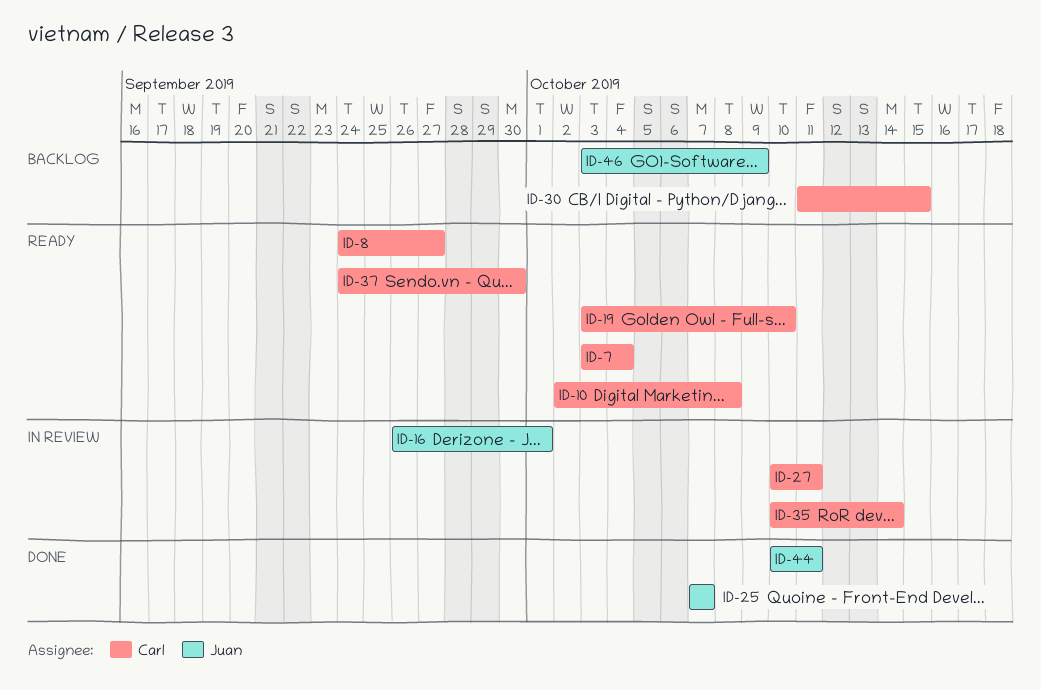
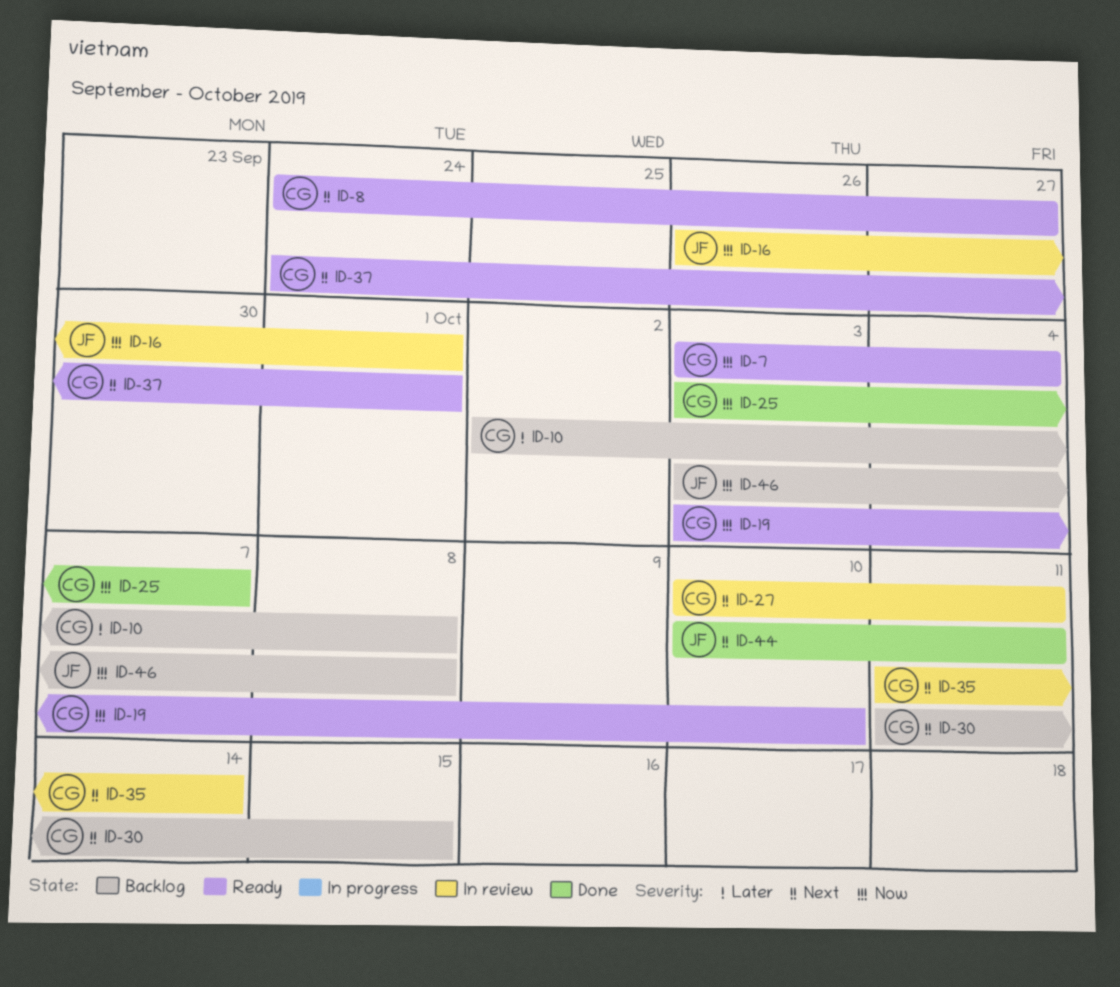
ID-10, status: Ready -> Backlog
ID-25, owner: Juan -> Carl
ID-25, start: Oct 7 -> Oct 3
ID-35, start: Oct 10 -> Oct 11
ID-37, due: Sep 30 -> Oct 1
ID-46, due: Oct 9 -> Oct 8

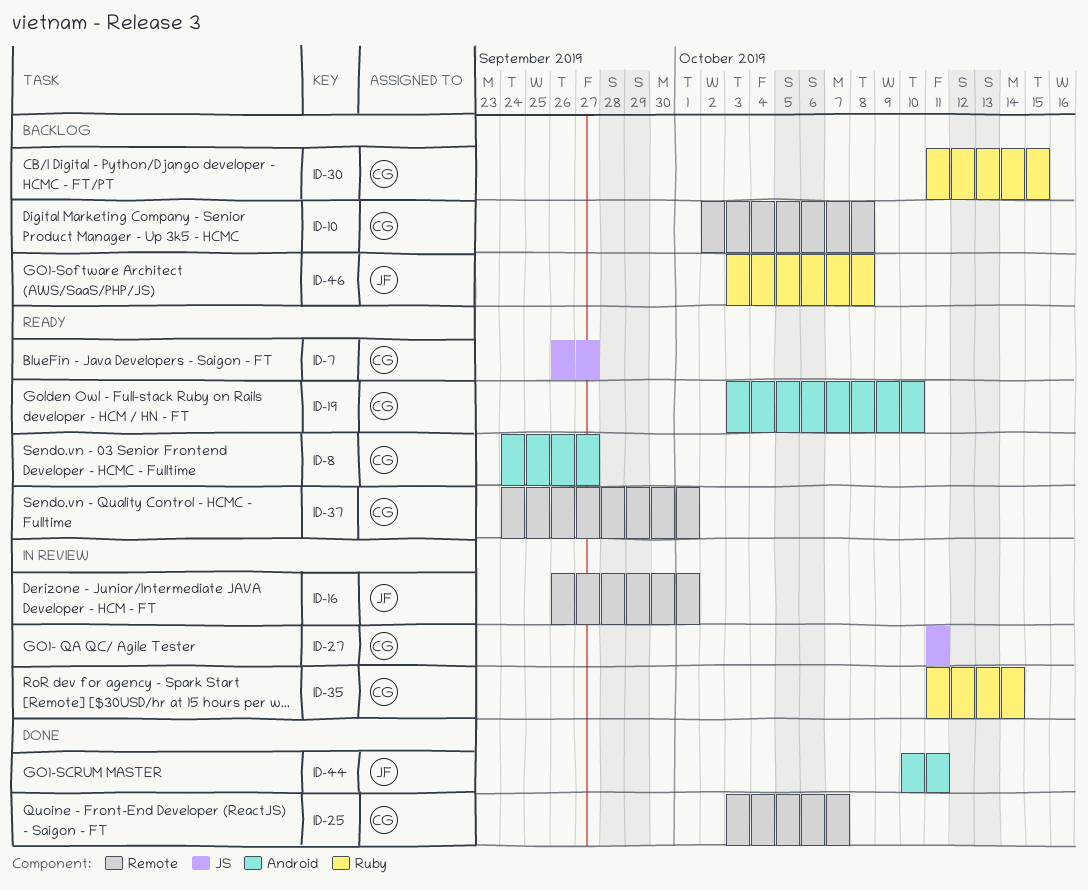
ID-7, start: Oct 3 -> Sep 26
ID-7, due: Oct 4 -> Sep 27
ID-27, start: Oct 10 -> Oct 11

